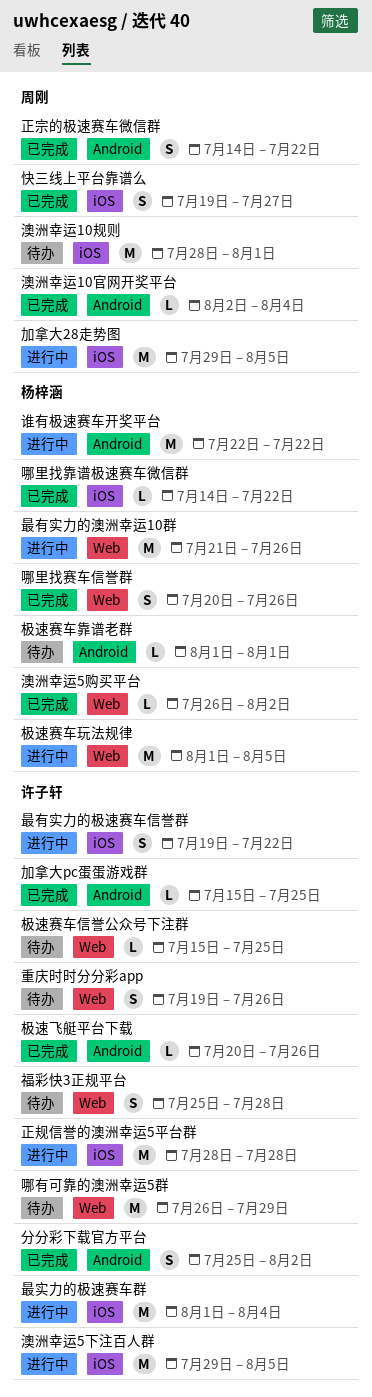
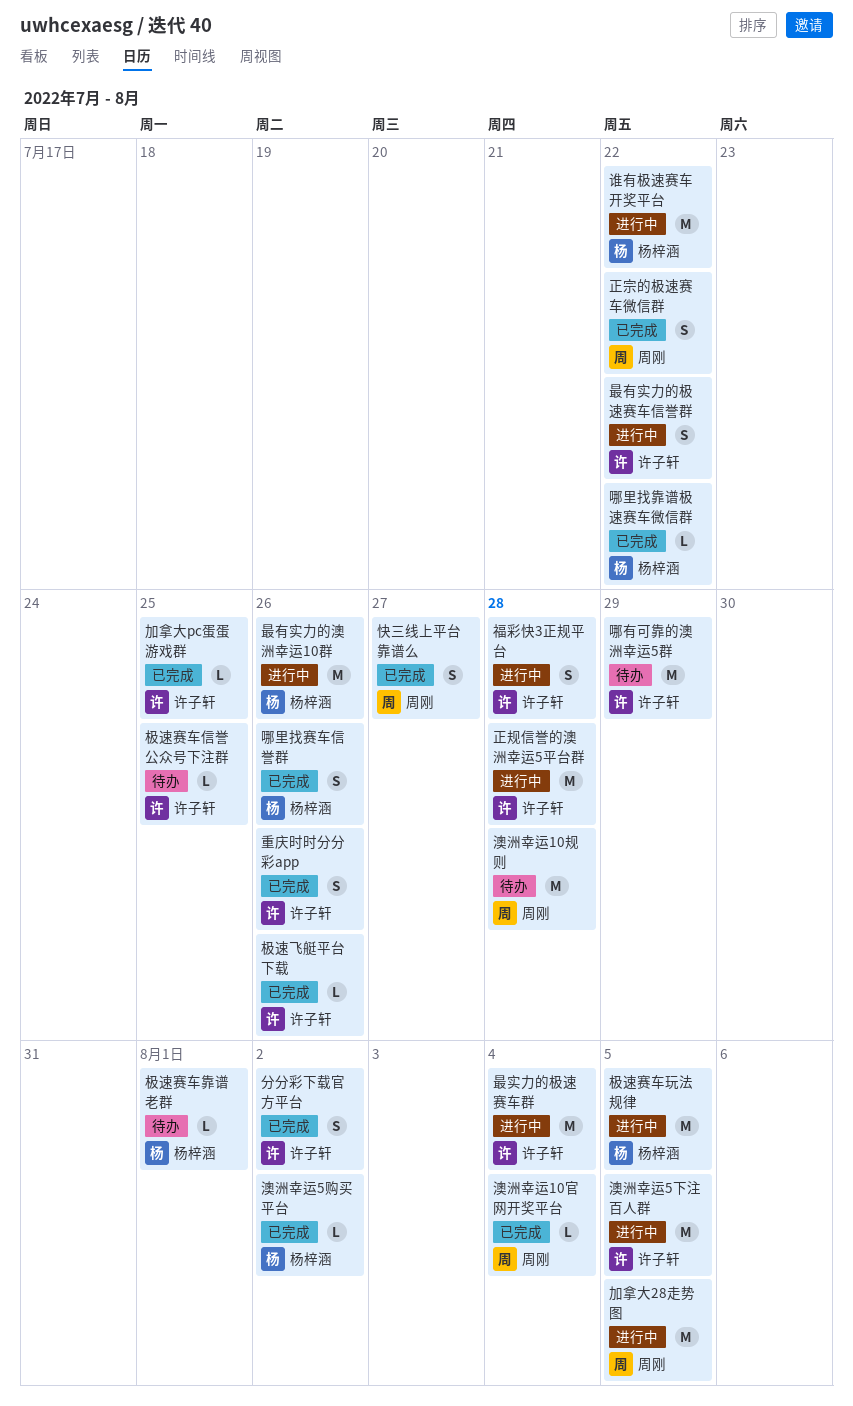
澳洲幸运10规则, due: Aug 1 -> Jul 28
福彩快3正规平台, status: 待办 -> 进行中
重庆时时分分彩app, status: 待办 -> 已完成

